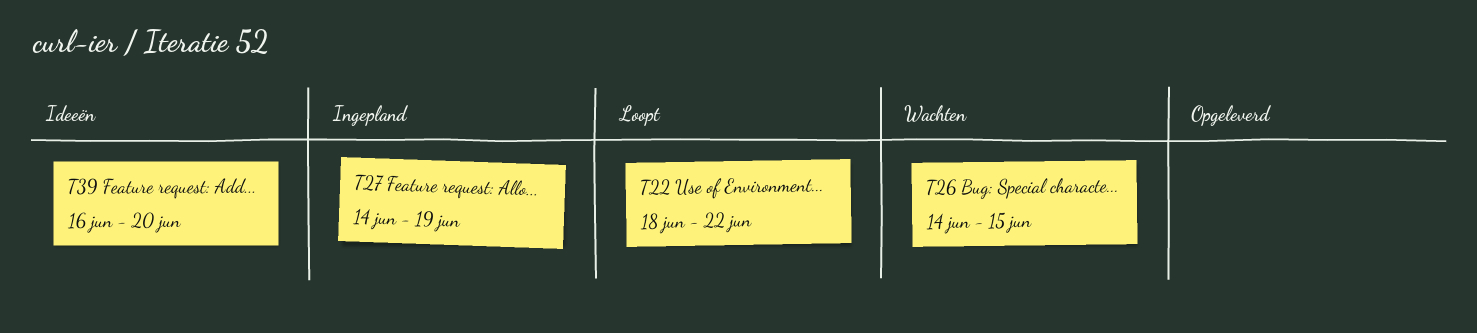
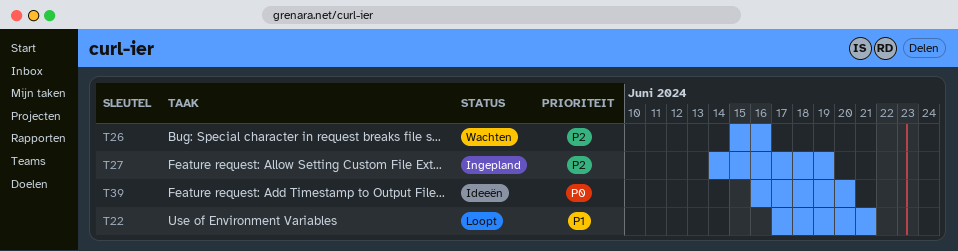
T22, start: Jun 18 -> Jun 17
T22, due: Jun 22 -> Jun 21
T26, start: Jun 14 -> Jun 15
T26, due: Jun 15 -> Jun 16

